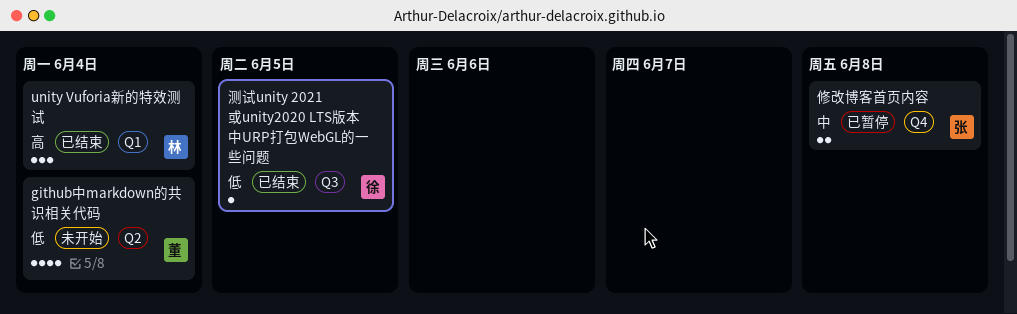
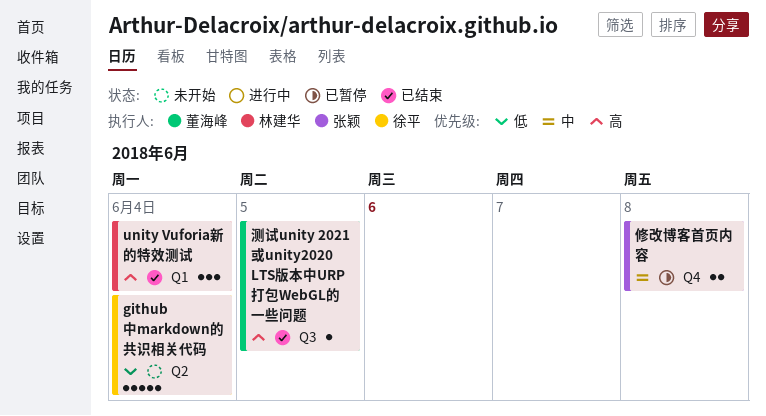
github中markdown的共识相关代码, owner: 董海峰 -> 徐平
github中markdown的共识相关代码, estimate: 4 -> 5
测试unity 2021或unity2020 LTS版本中URP打包WebGL的一些问题, owner: 徐平 -> 董海峰
测试unity 2021或unity2020 LTS版本中URP打包WebGL的一些问题, priority: 低 -> 高

